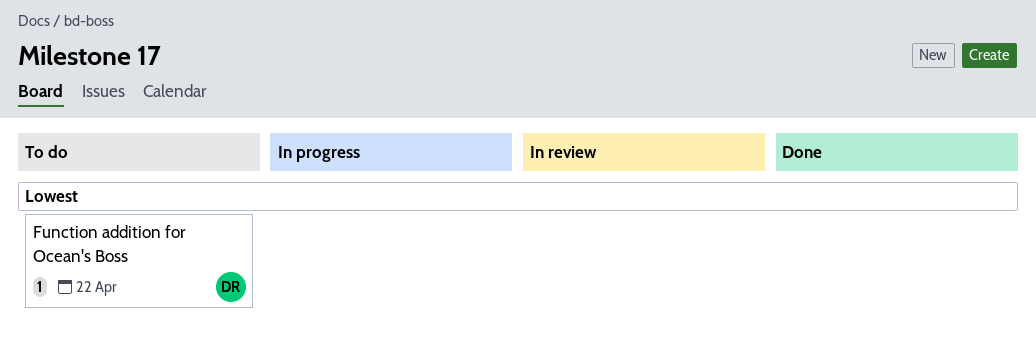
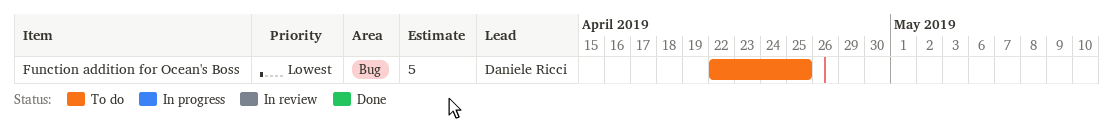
Function addition for Ocean's Boss, estimate: 1 -> 5
Function addition for Ocean's Boss, due: Apr 22 -> Apr 25

